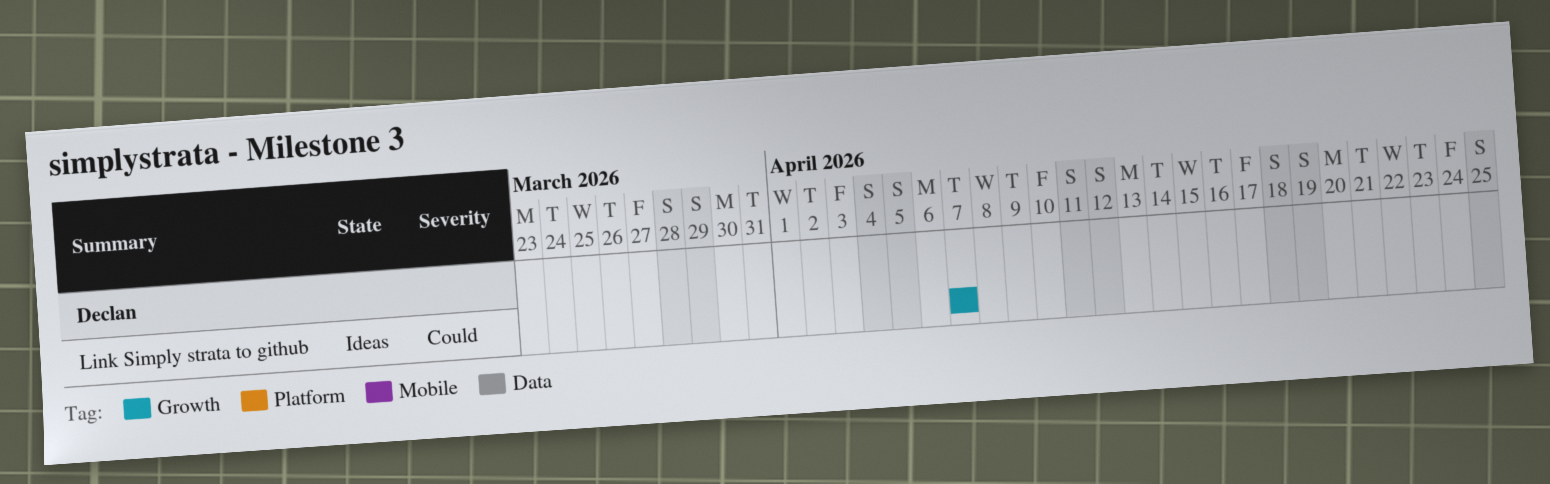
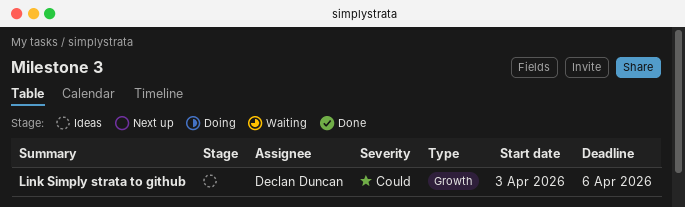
Link Simply strata to github, start: Apr 7 -> Apr 3
Link Simply strata to github, due: Apr 7 -> Apr 6

